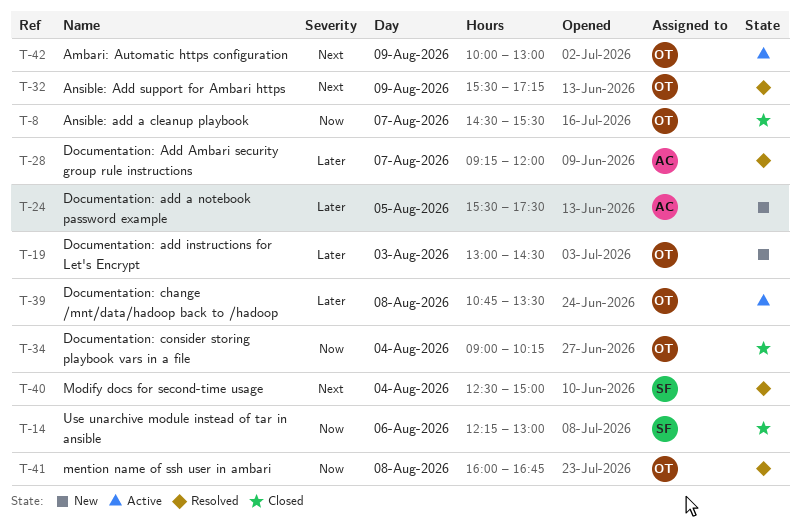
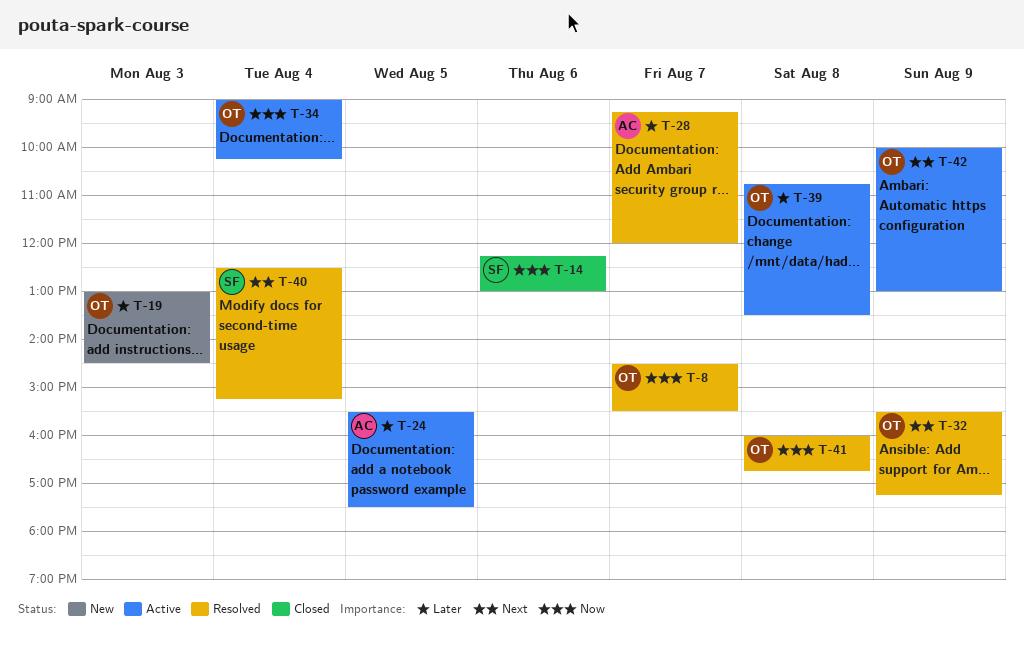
T-8, status: Closed -> Resolved
T-24, status: New -> Active
T-34, status: Closed -> Active
T-40, ends: 15:00 -> 15:15

